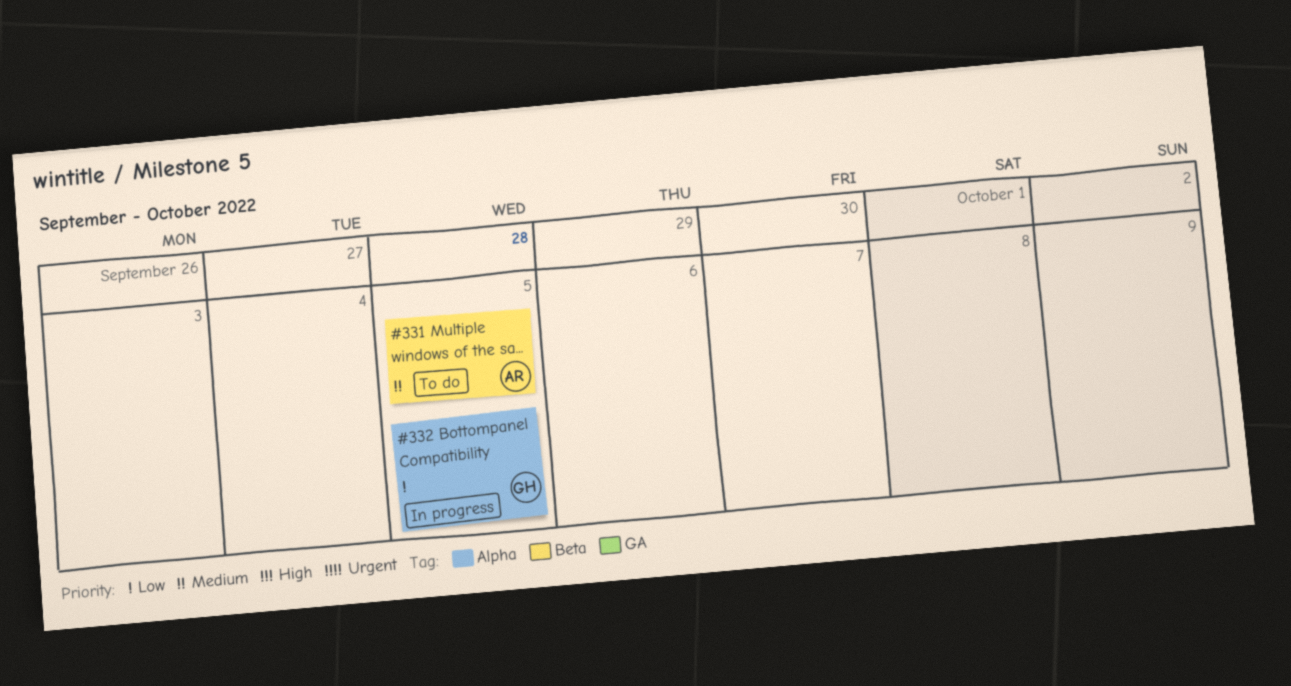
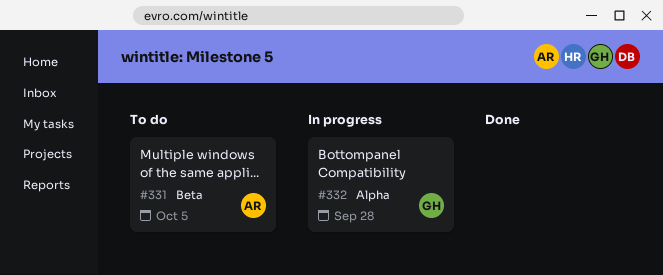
#332, due: Oct 5 -> Sep 28

